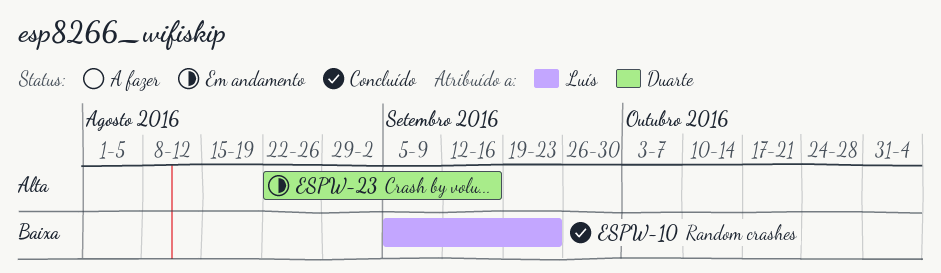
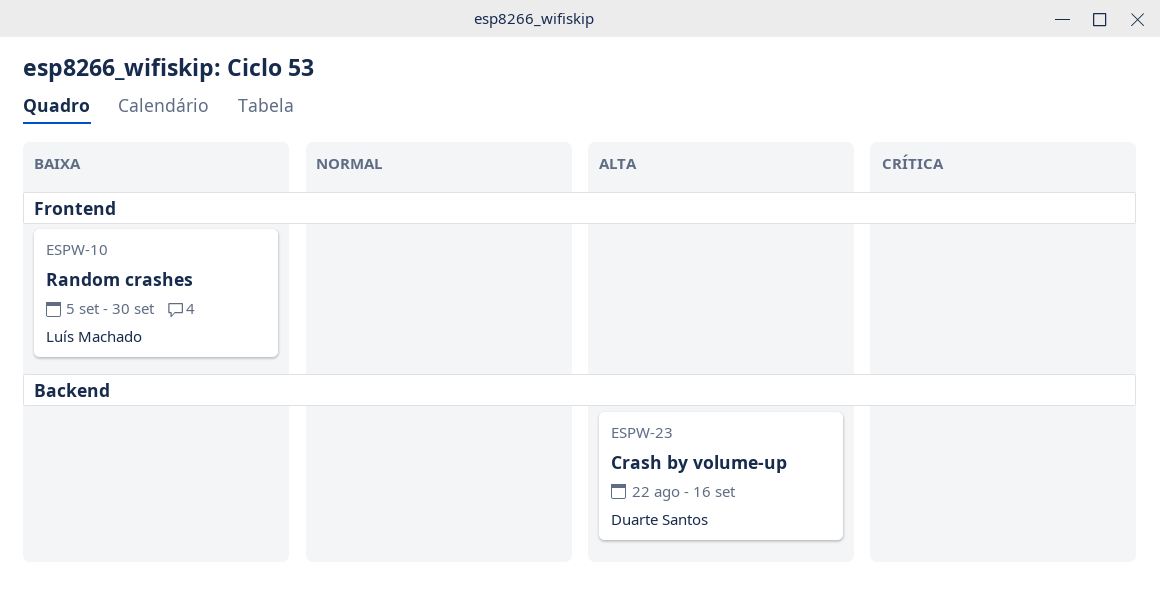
ESPW-10, due: Sep 23 -> Sep 30

